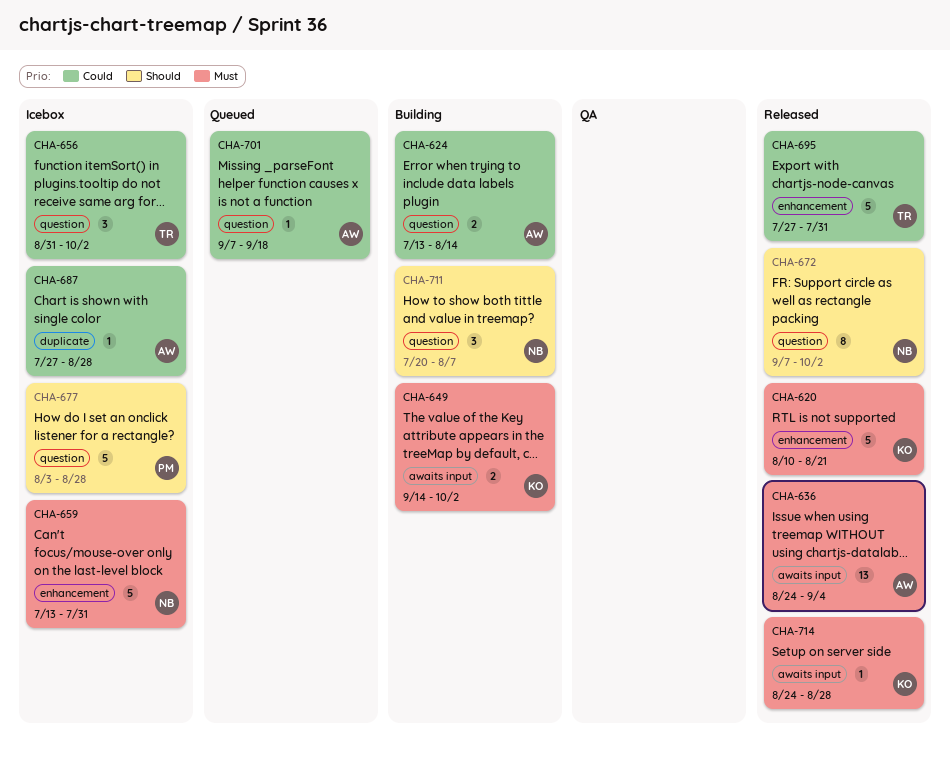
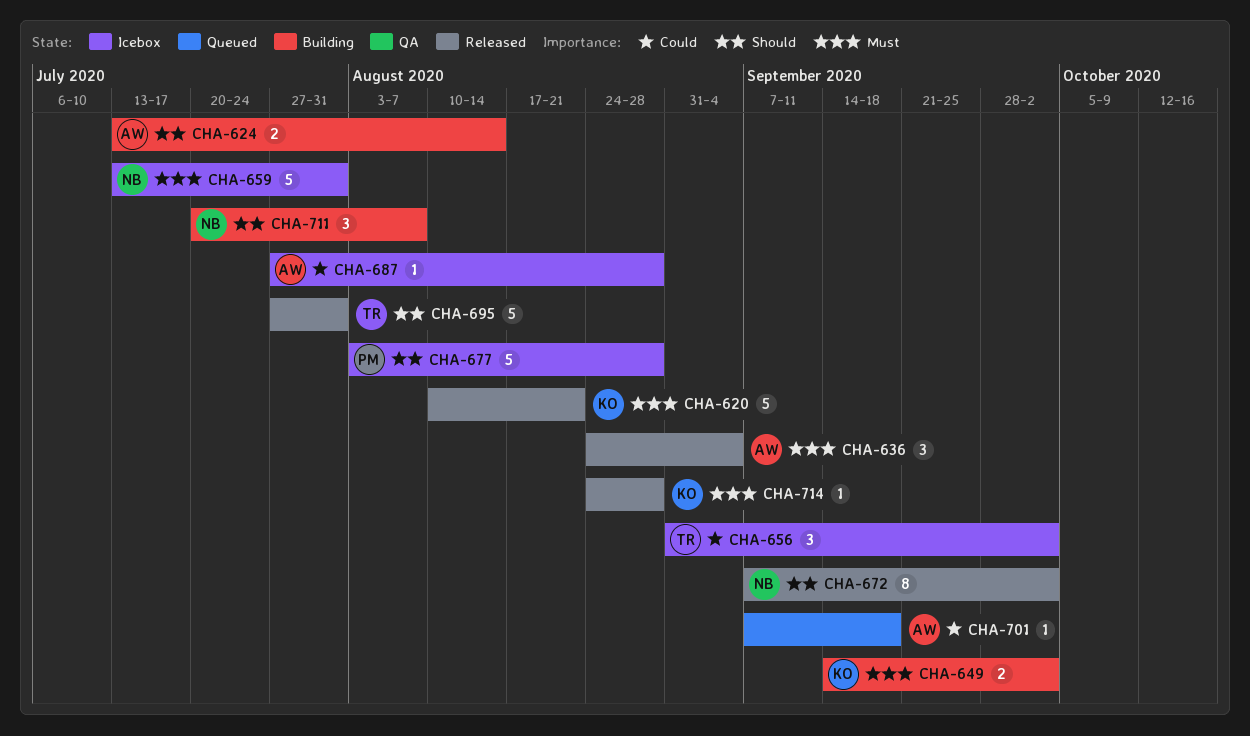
CHA-624, priority: Could -> Should
CHA-636, estimate: 13 -> 3
CHA-695, priority: Could -> Should

